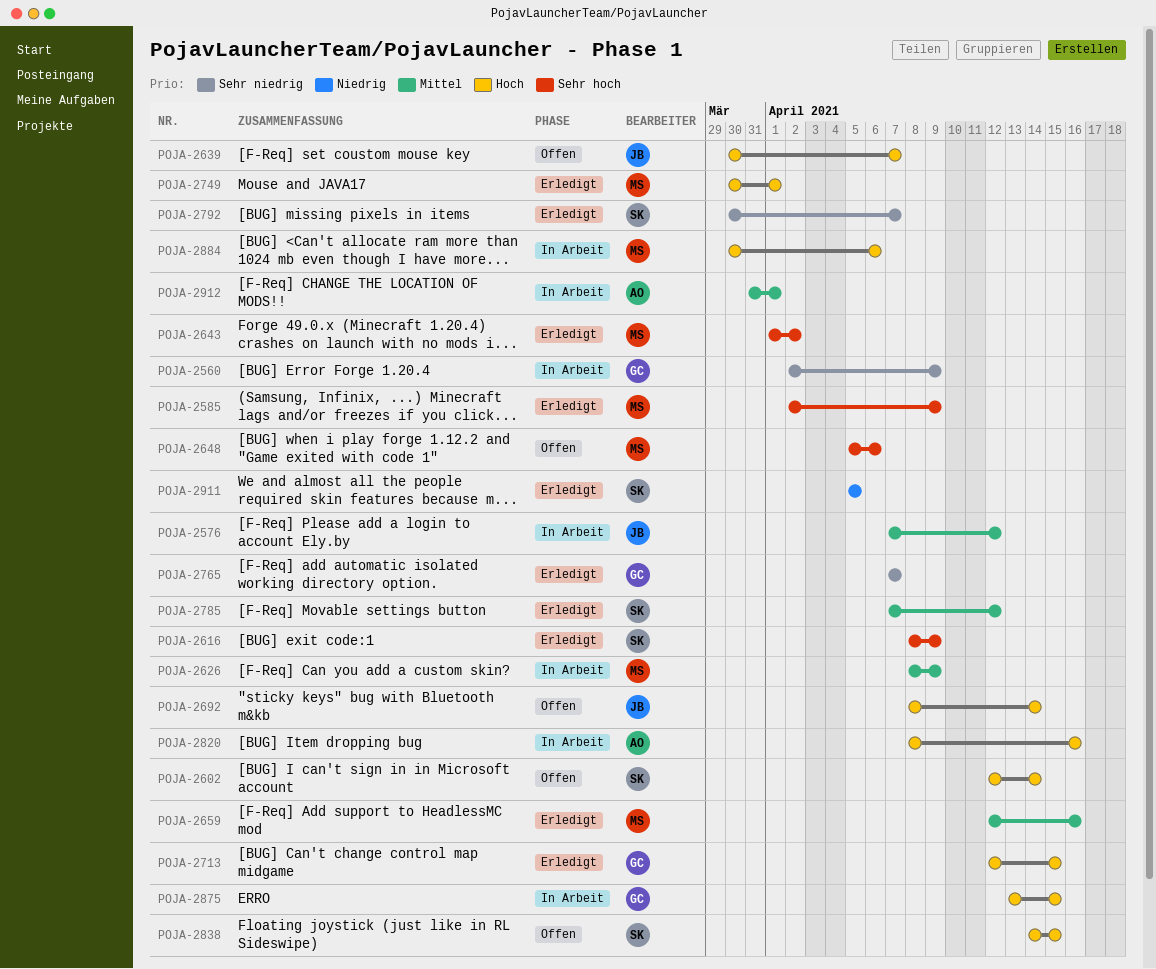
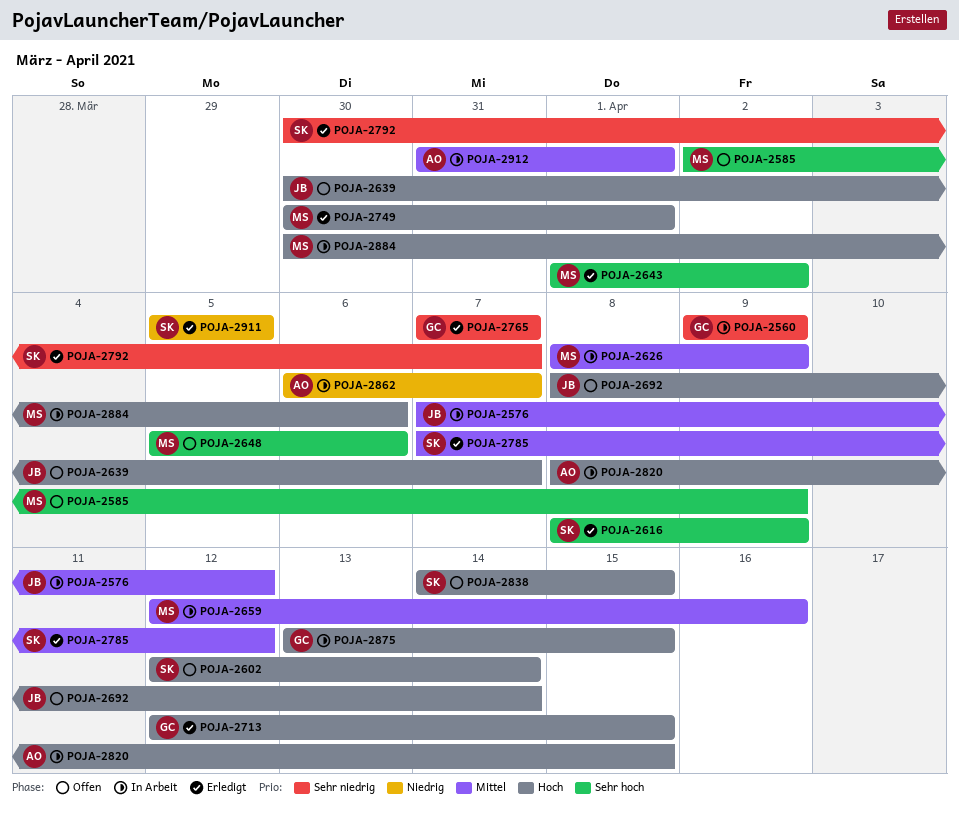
POJA-2560, start: Apr 2 -> Apr 9
POJA-2585, status: Erledigt -> Offen
POJA-2659, status: Erledigt -> In Arbeit
POJA-2820, due: Apr 16 -> Apr 15
POJA-2862: none -> present

